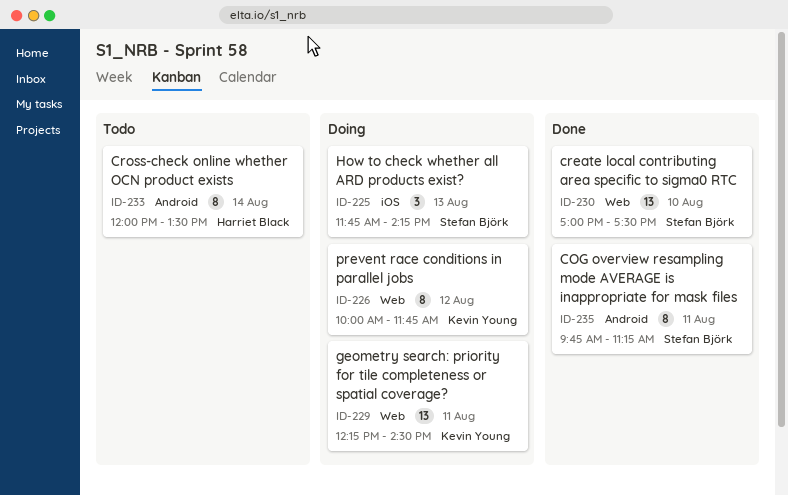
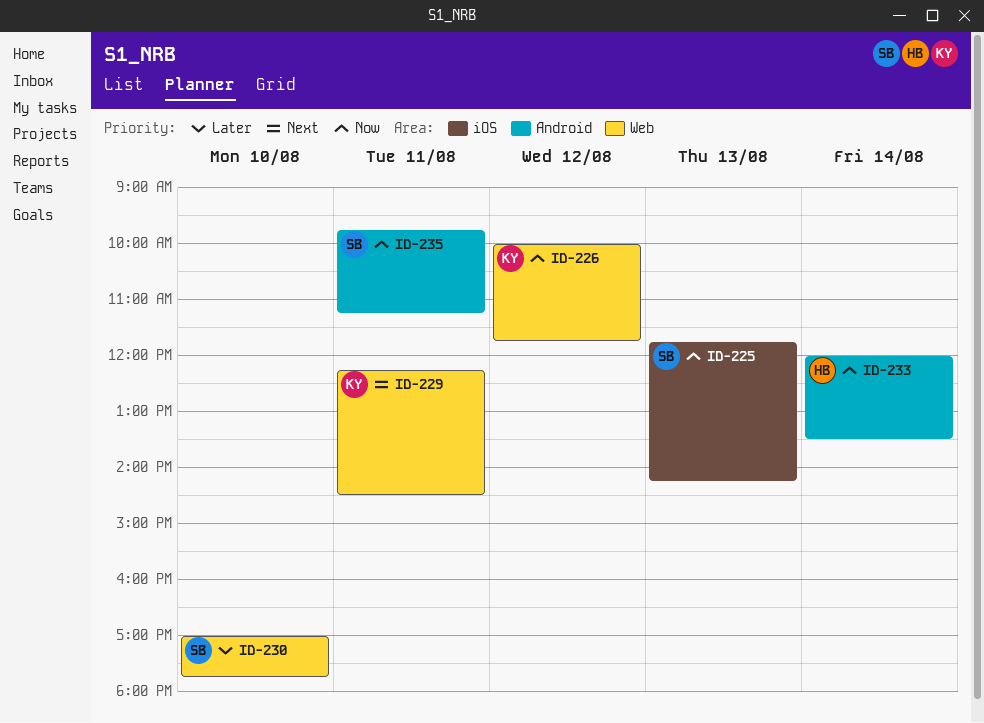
ID-230, ends: 17:30 -> 17:45

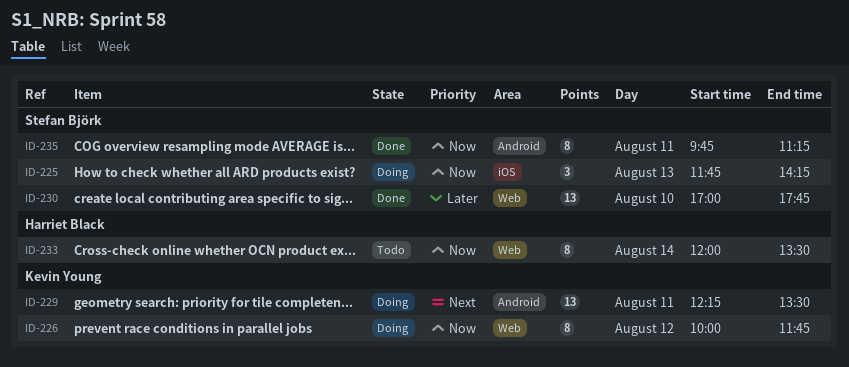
ID-229, label: Web -> Android
ID-229, ends: 14:30 -> 13:30
ID-233, label: Android -> Web

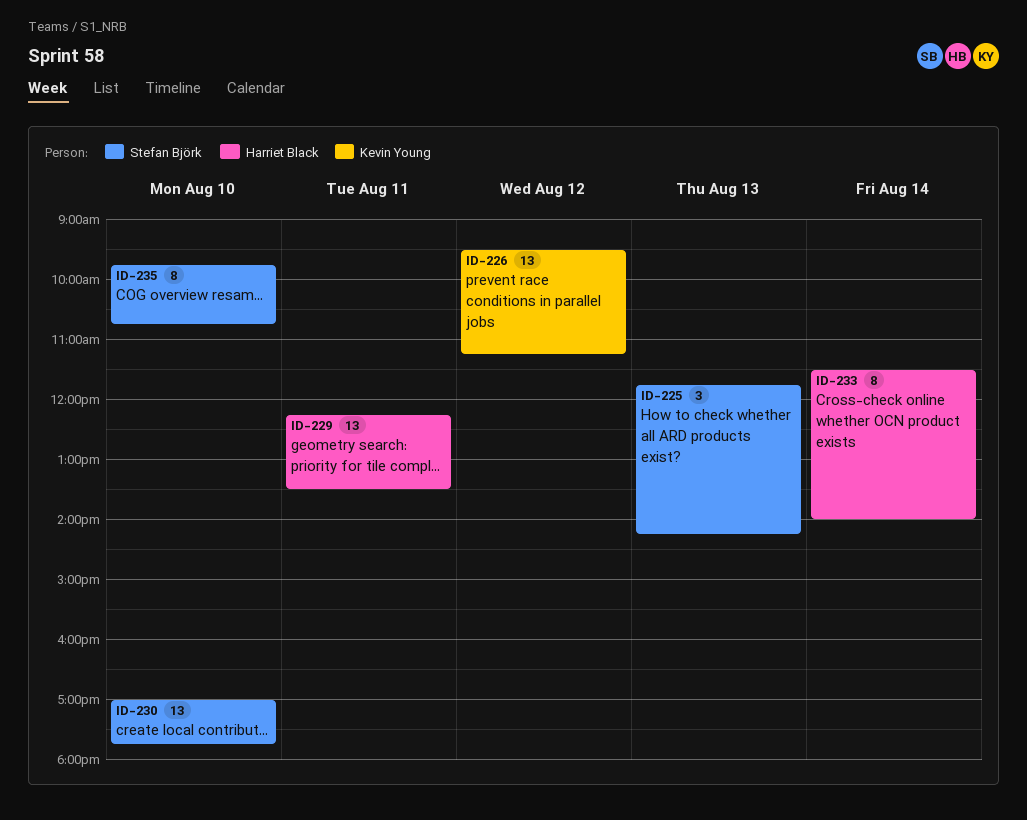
ID-226, estimate: 8 -> 13
ID-226, begins: 10:00 -> 09:30
ID-226, ends: 11:45 -> 11:15
ID-229, owner: Kevin Young -> Harriet Black
ID-233, begins: 12:00 -> 11:30
ID-233, ends: 13:30 -> 14:00
ID-235, day: Aug 11 -> Aug 10
ID-235, ends: 11:15 -> 10:45

